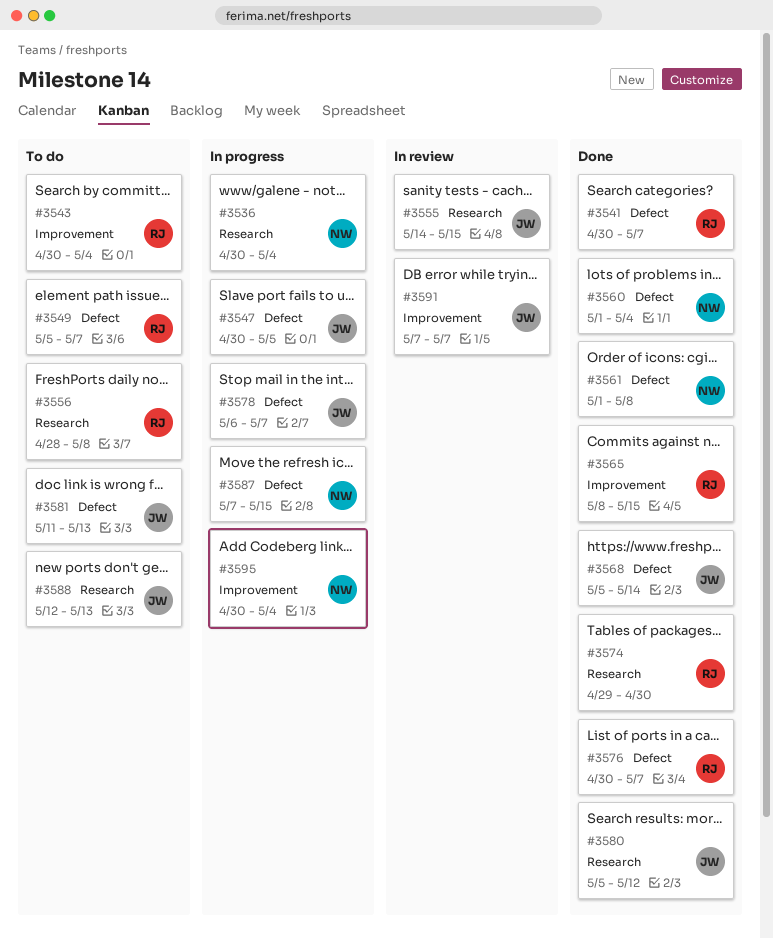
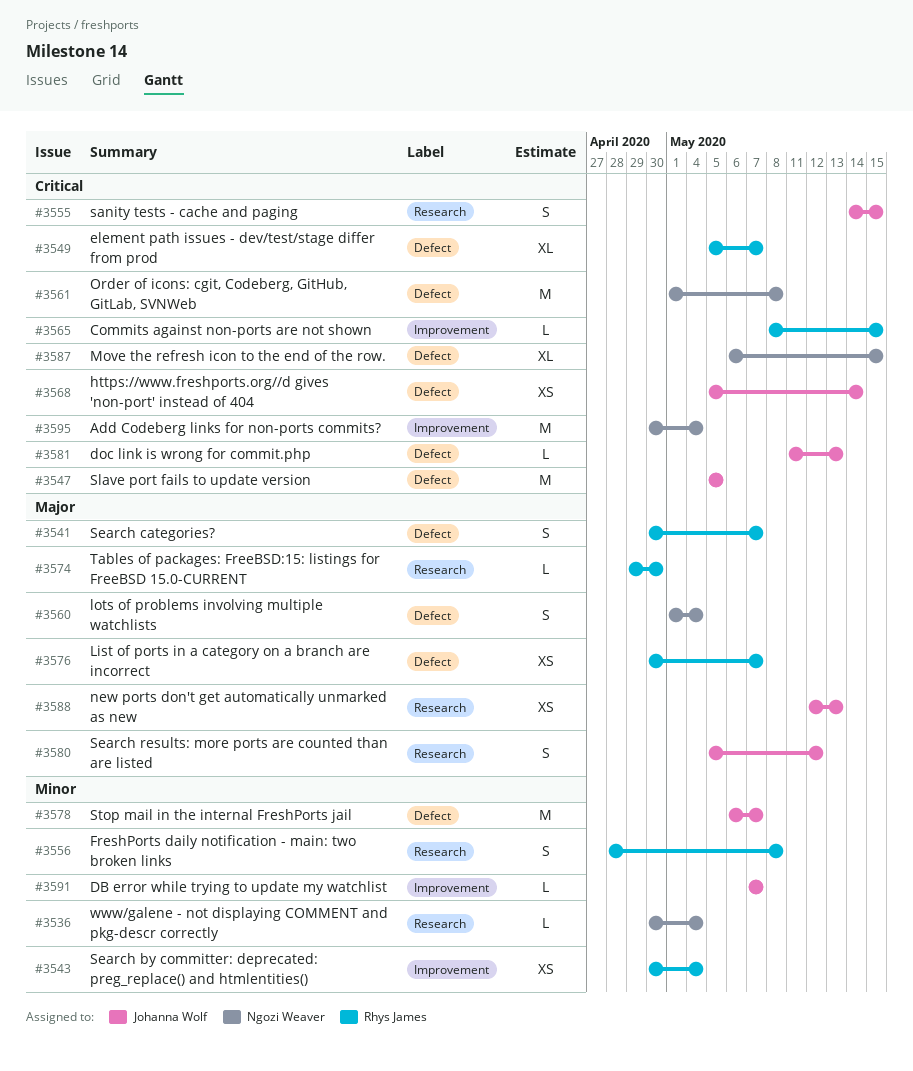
#3547, start: Apr 30 -> May 5
#3587, start: May 7 -> May 6

